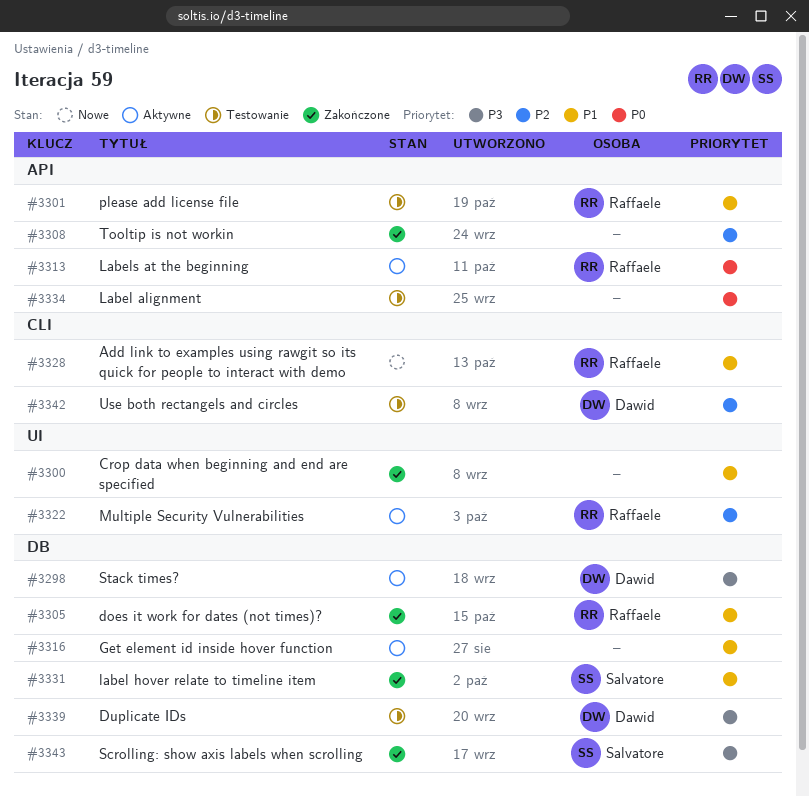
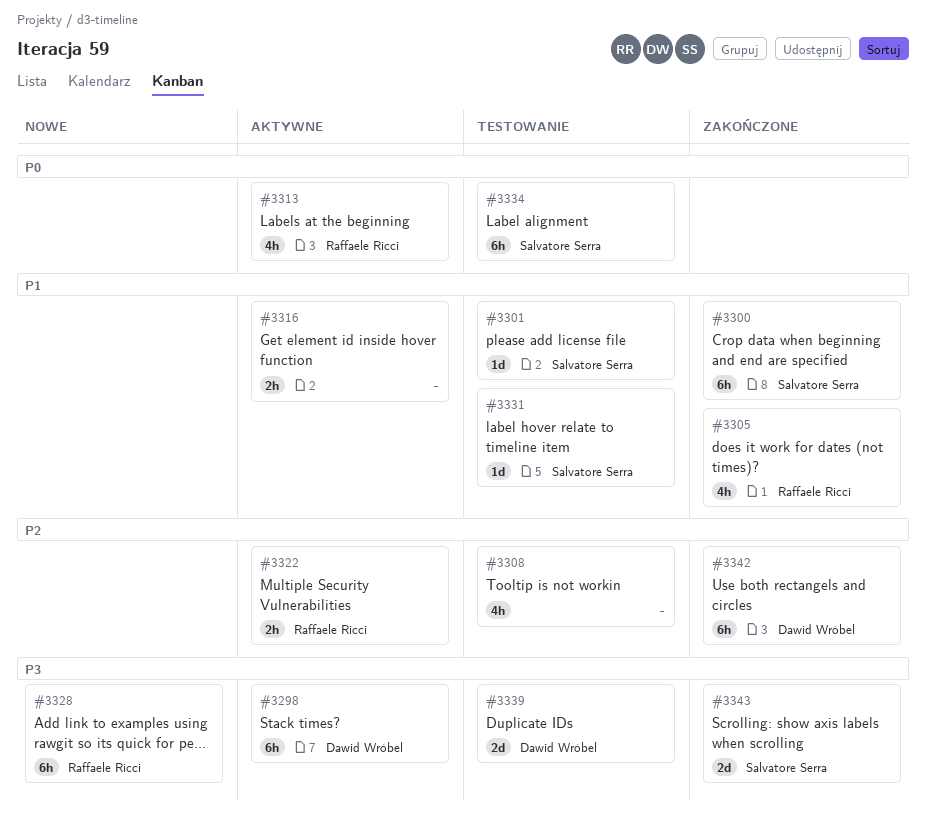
#3300, owner: none -> Salvatore Serra
#3301, owner: Raffaele Ricci -> Salvatore Serra
#3308, status: Zakończone -> Testowanie
#3328, priority: P1 -> P3
#3331, status: Zakończone -> Testowanie
#3334, owner: none -> Salvatore Serra
#3342, status: Testowanie -> Zakończone

